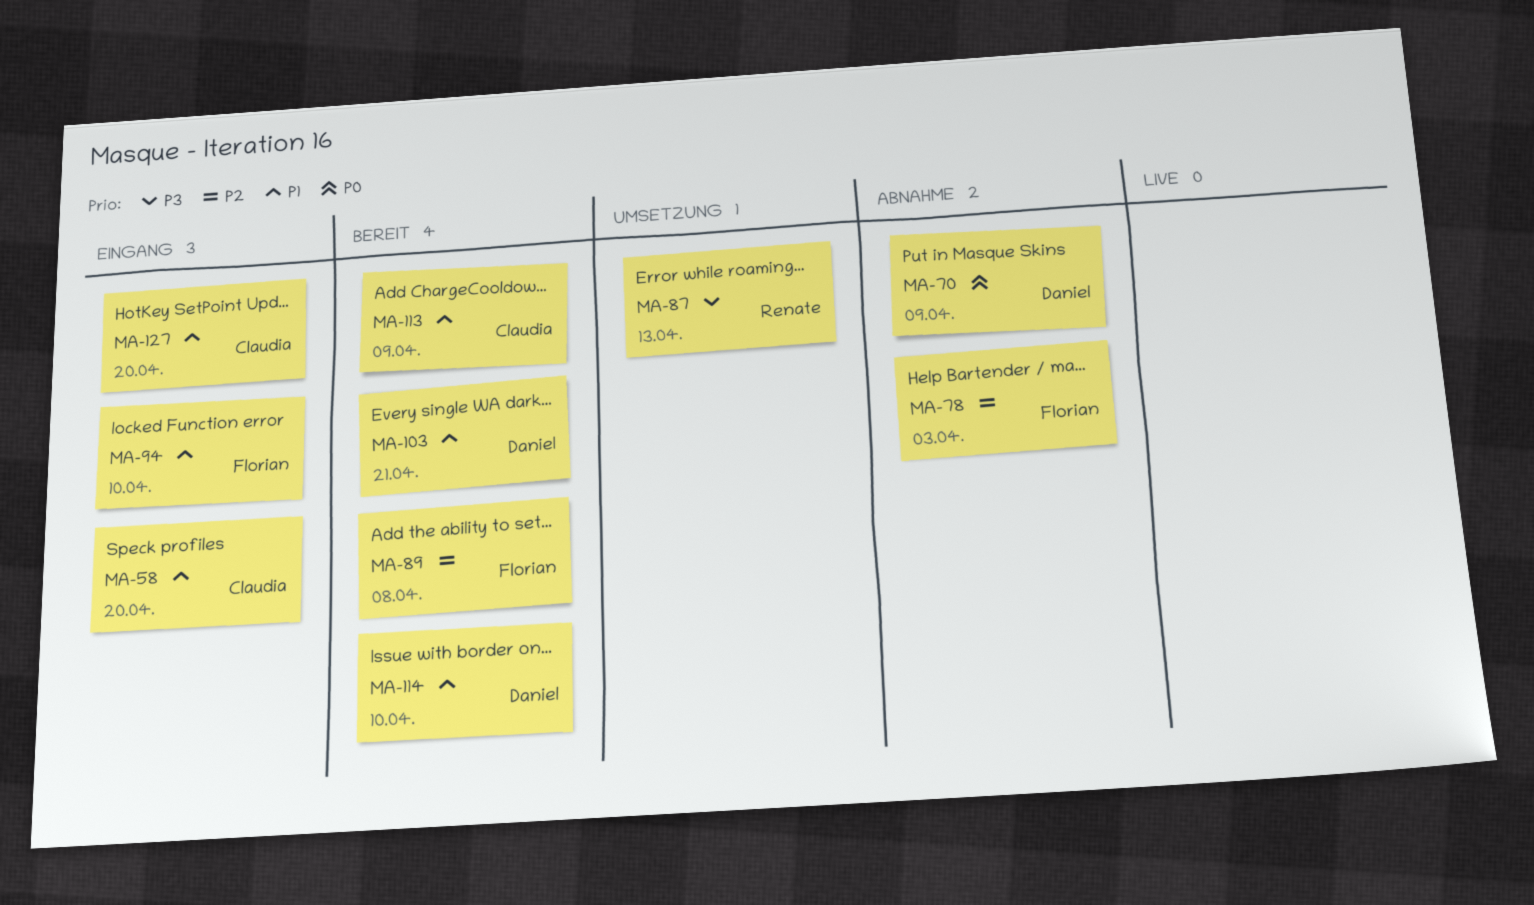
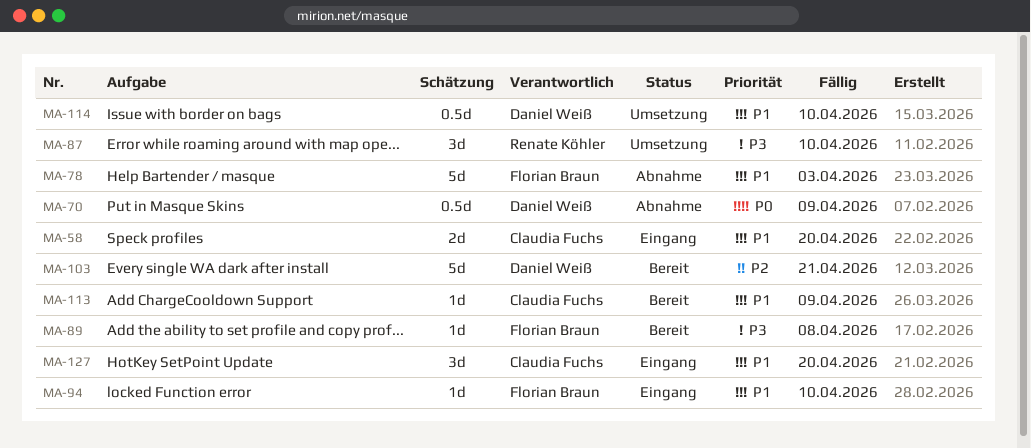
MA-78, priority: P2 -> P1
MA-87, due: Apr 13 -> Apr 10
MA-89, priority: P2 -> P3
MA-103, priority: P1 -> P2
MA-114, status: Bereit -> Umsetzung

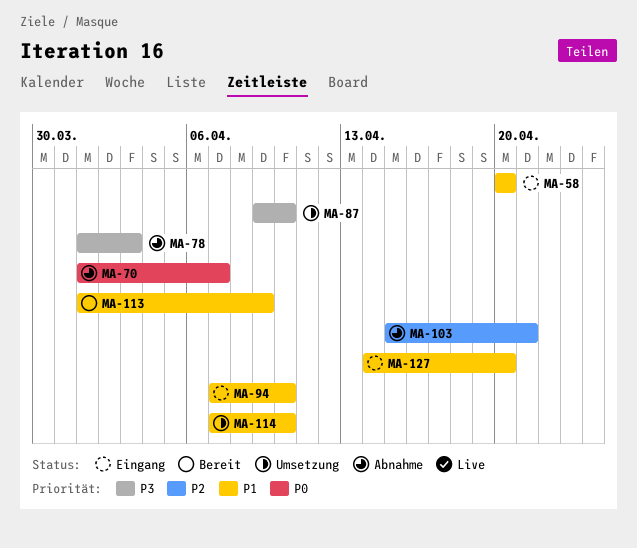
MA-70, due: Apr 9 -> Apr 7
MA-78, priority: P1 -> P3
MA-89: present -> none
MA-103, status: Bereit -> Abnahme

